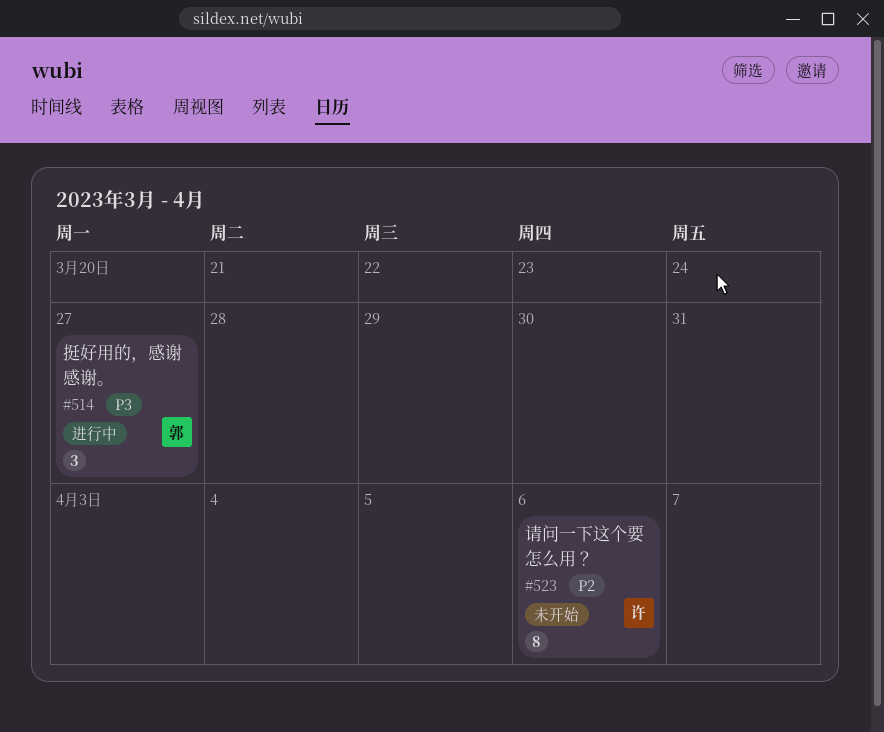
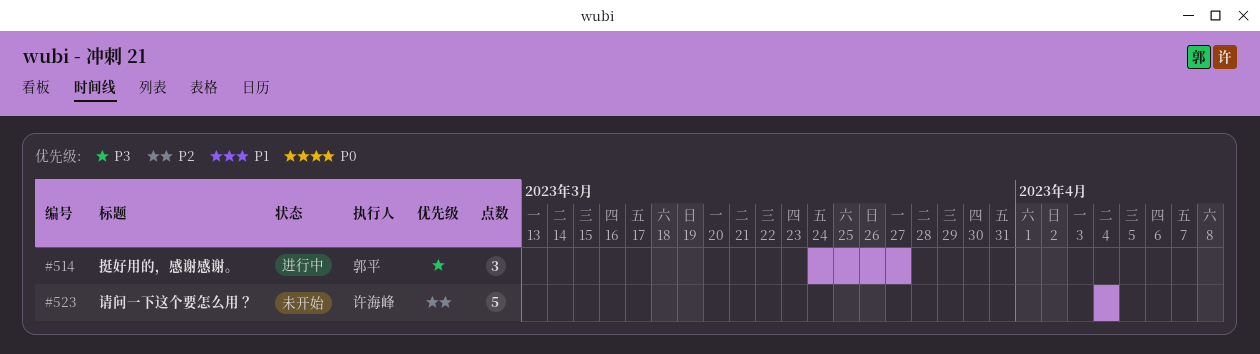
#523, estimate: 8 -> 5
#523, due: Apr 6 -> Apr 4

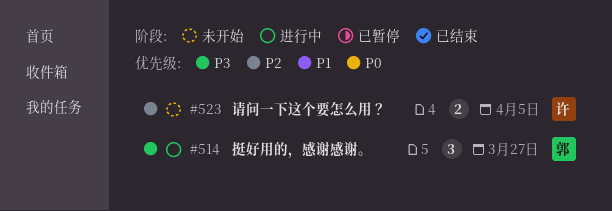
#523, estimate: 5 -> 2
#523, due: Apr 4 -> Apr 5

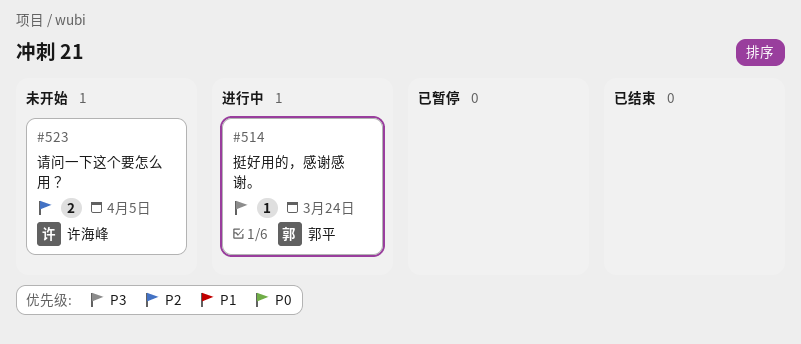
#514, estimate: 3 -> 1
#514, due: Mar 27 -> Mar 24

